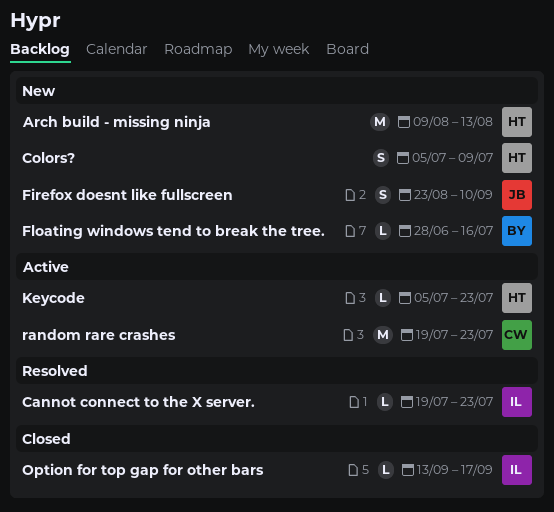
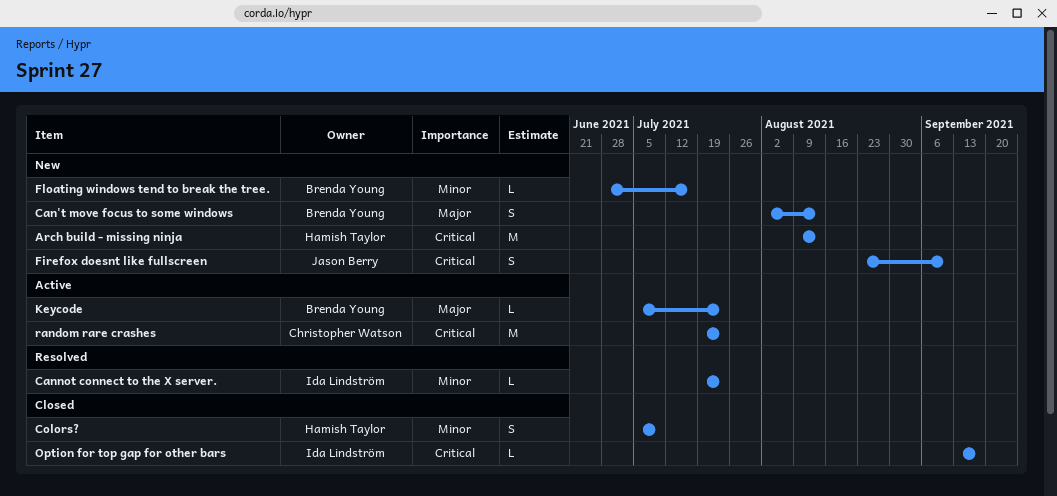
Can't move focus to some windows: none -> present
Colors?, status: New -> Closed
Keycode, owner: Hamish Taylor -> Brenda Young

